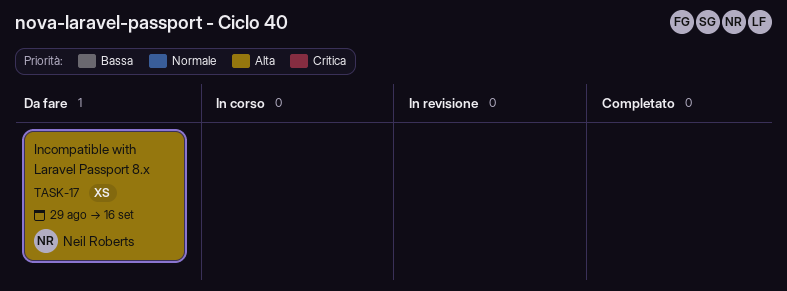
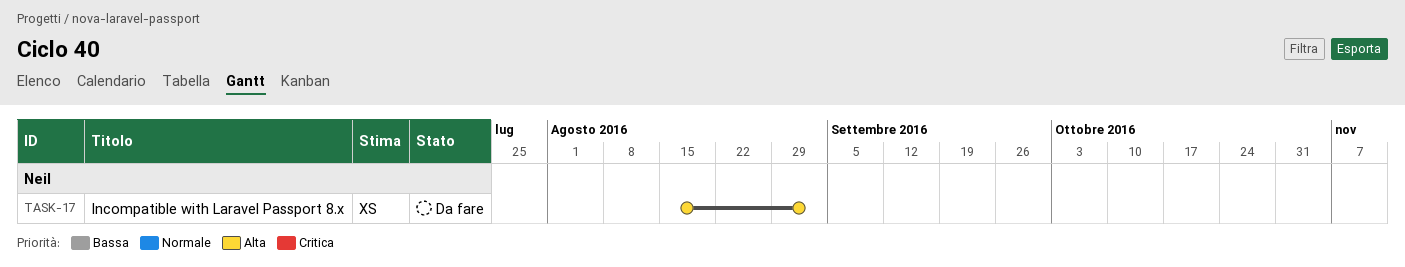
TASK-17, start: Aug 29 -> Aug 15
TASK-17, due: Sep 16 -> Sep 2

